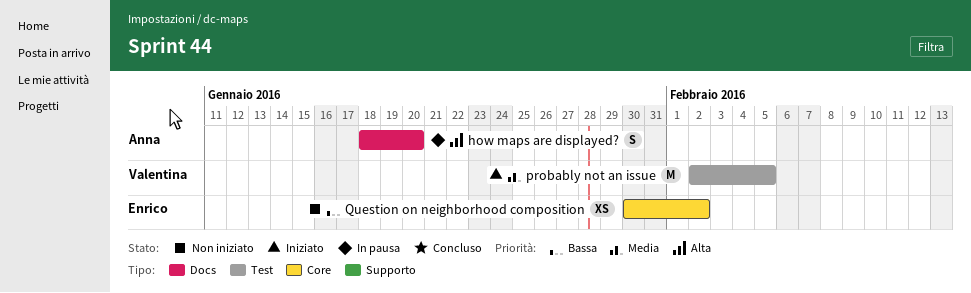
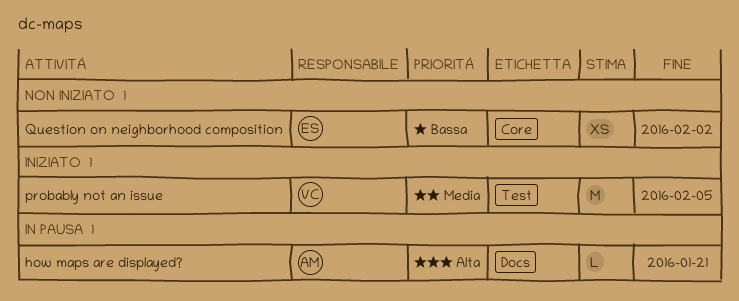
how maps are displayed?, estimate: S -> L
how maps are displayed?, due: Jan 20 -> Jan 21

